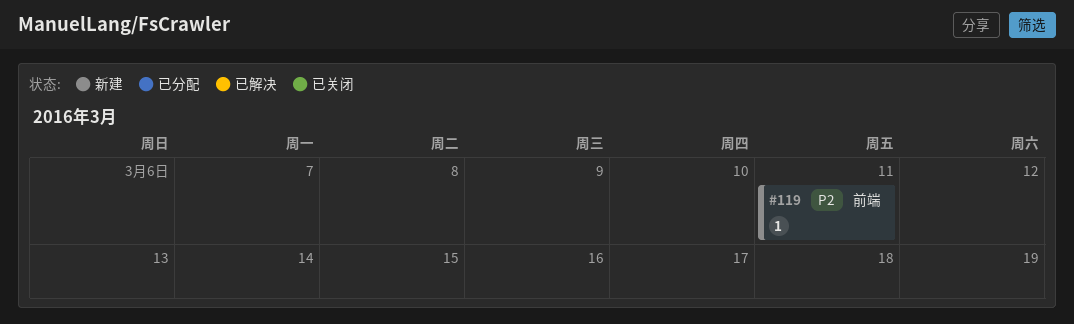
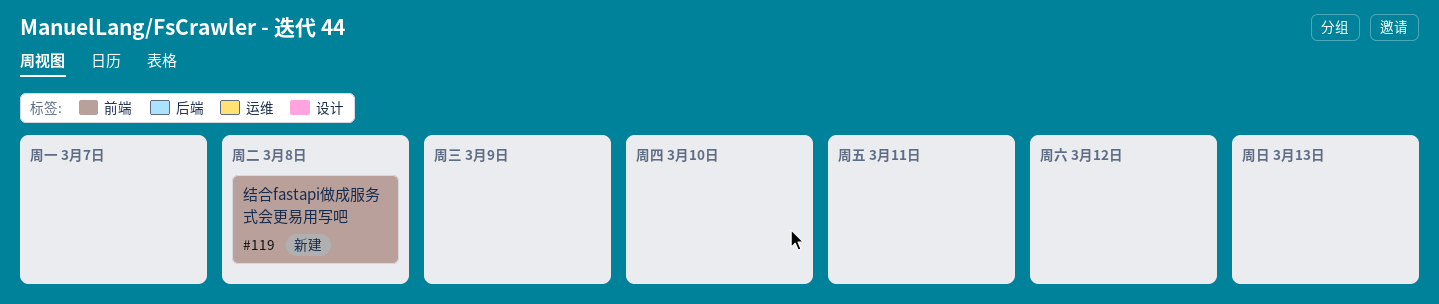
#119, due: Mar 11 -> Mar 8

